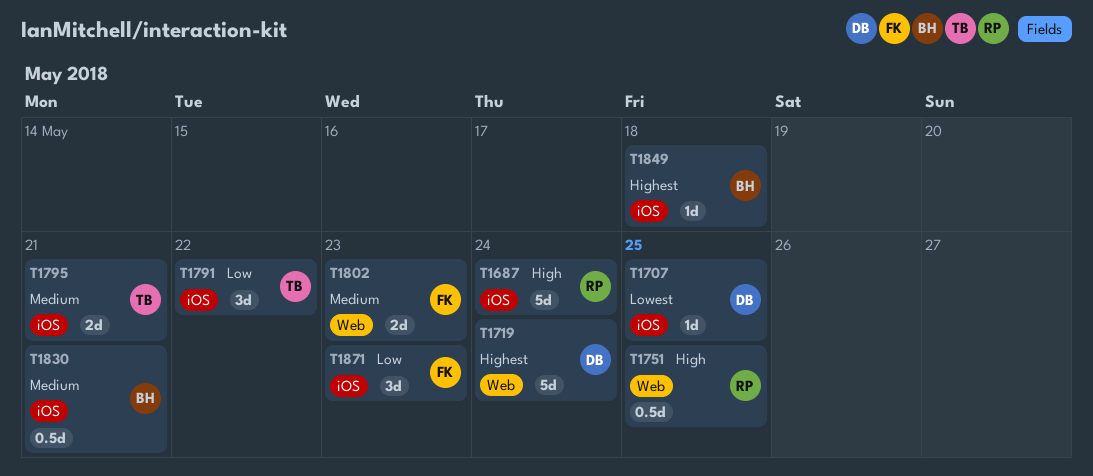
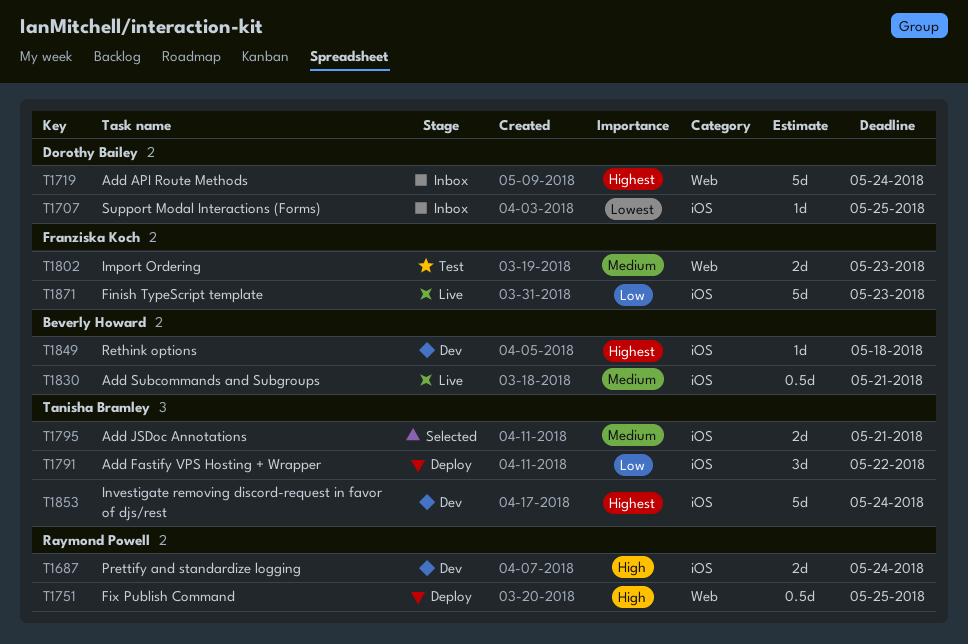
T1687, estimate: 5d -> 2d
T1853: none -> present
T1871, estimate: 3d -> 5d

